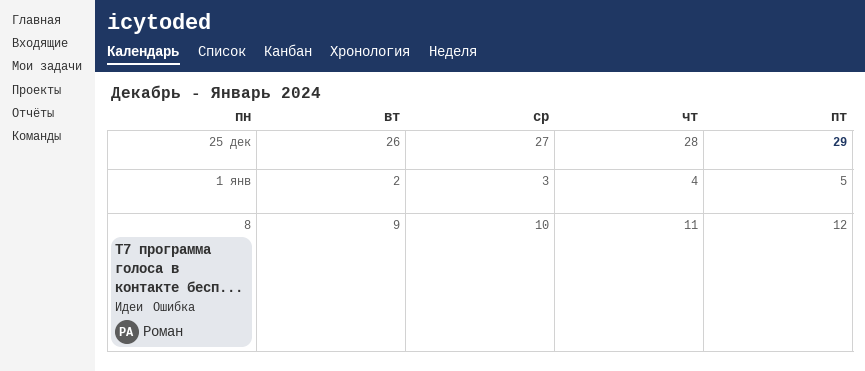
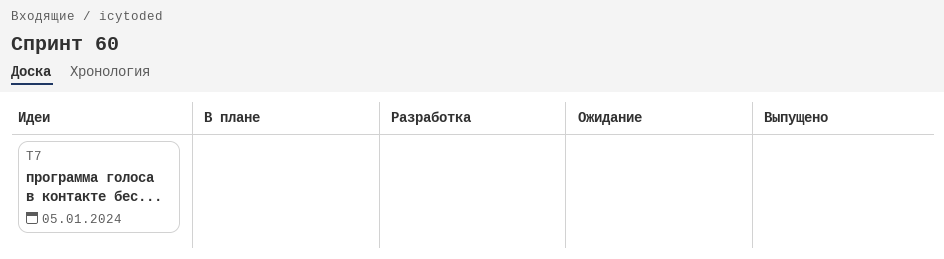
T7, due: Jan 8 -> Jan 5

